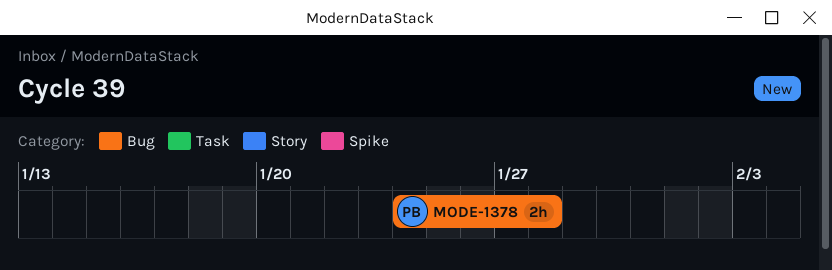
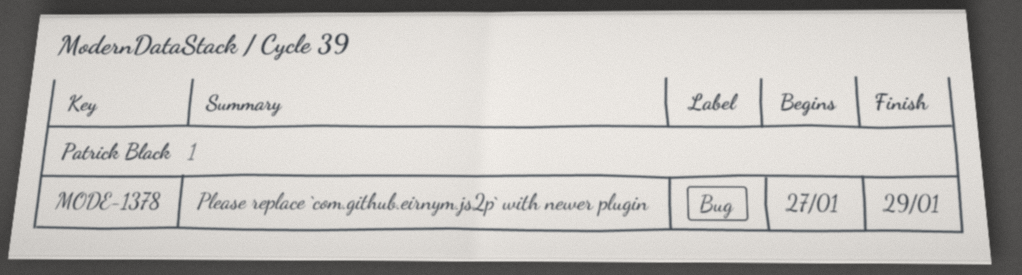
MODE-1378, start: Jan 24 -> Jan 27
MODE-1378, due: Jan 28 -> Jan 29

